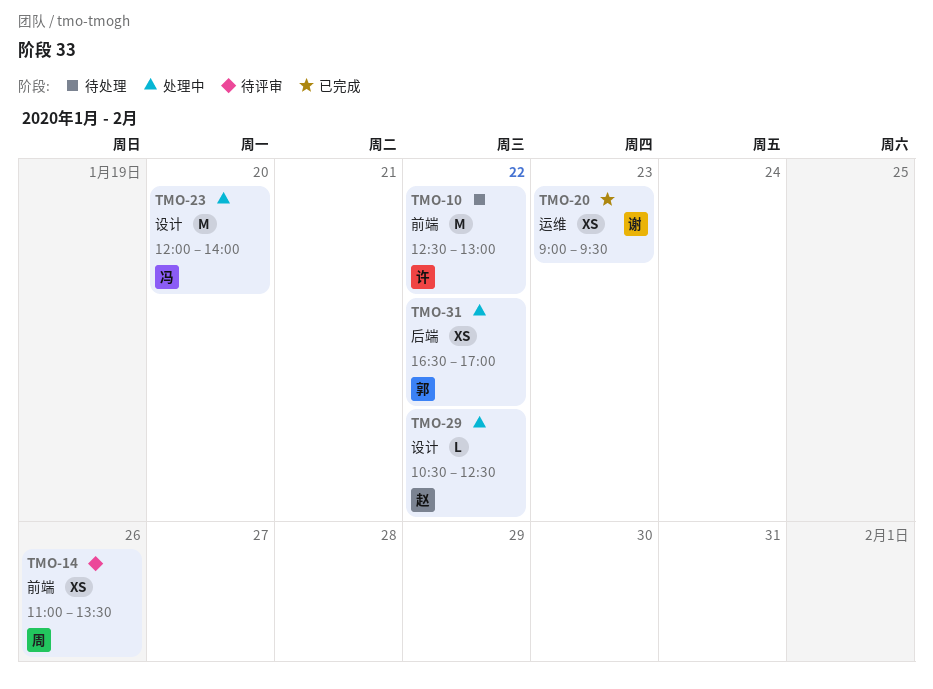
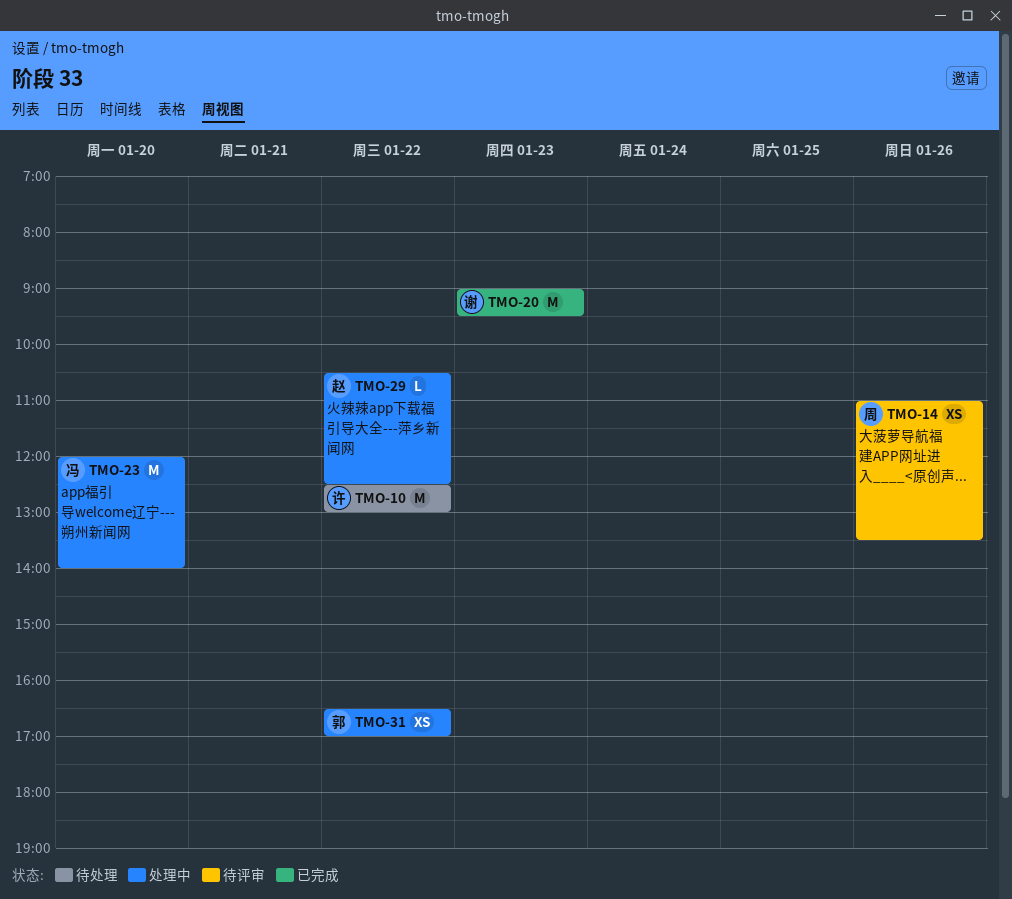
TMO-20, estimate: XS -> M

